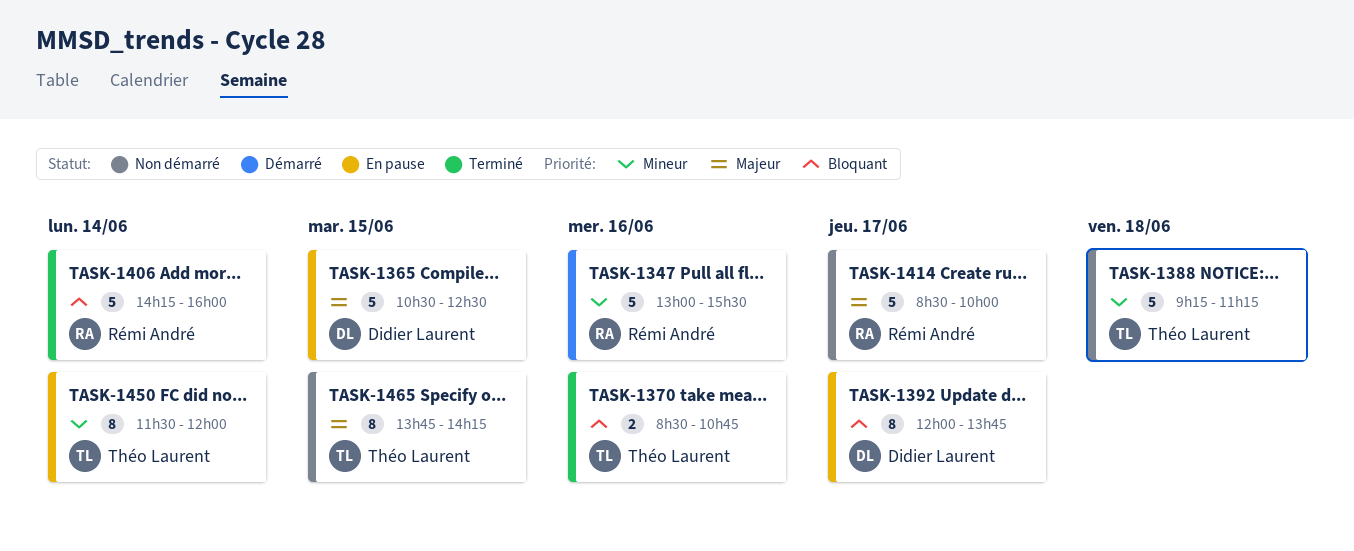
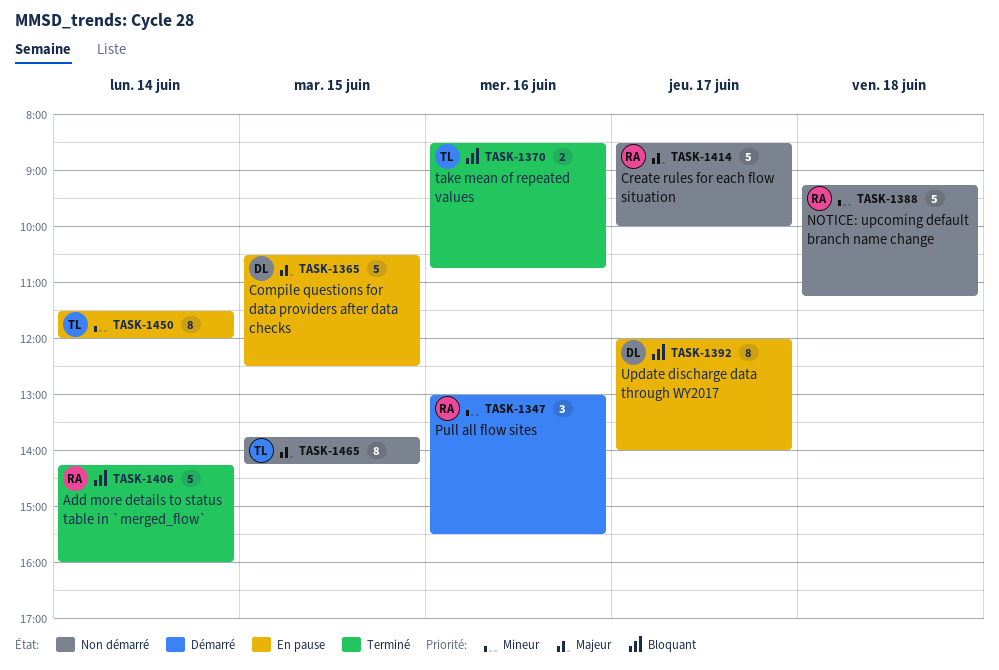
TASK-1347, estimate: 5 -> 3
TASK-1388, owner: Théo Laurent -> Rémi André
TASK-1392, ends: 13:45 -> 14:00

